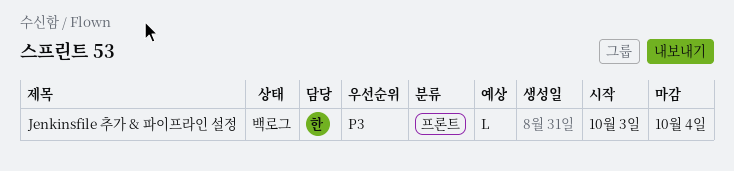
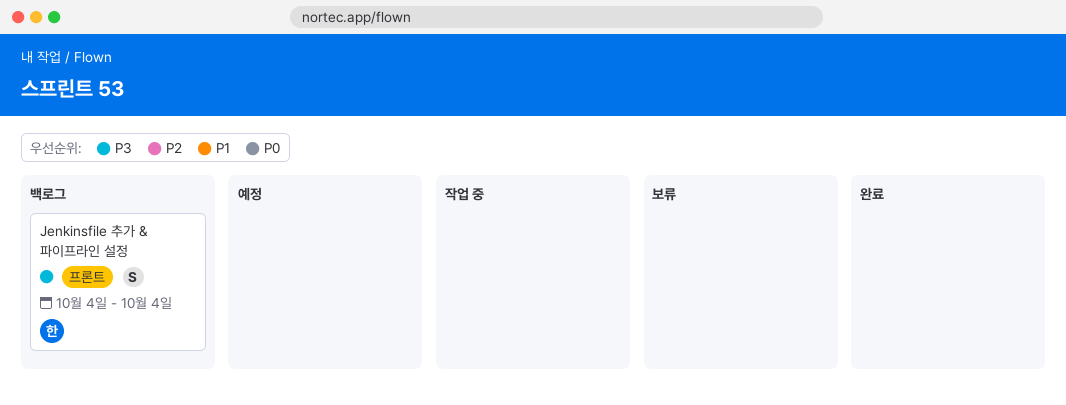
Jenkinsfile 추가 & 파이프라인 설정, estimate: L -> S
Jenkinsfile 추가 & 파이프라인 설정, start: Oct 3 -> Oct 4

